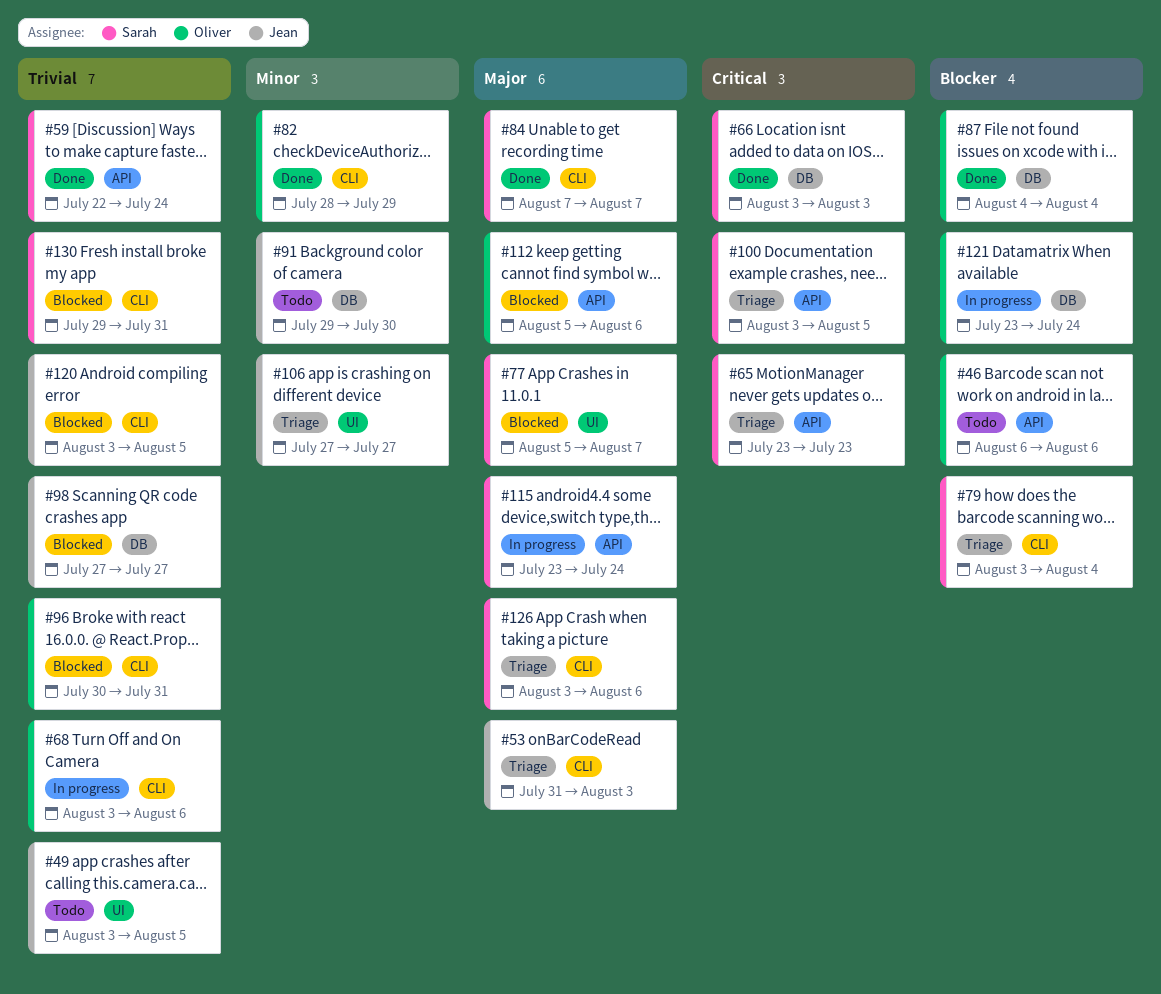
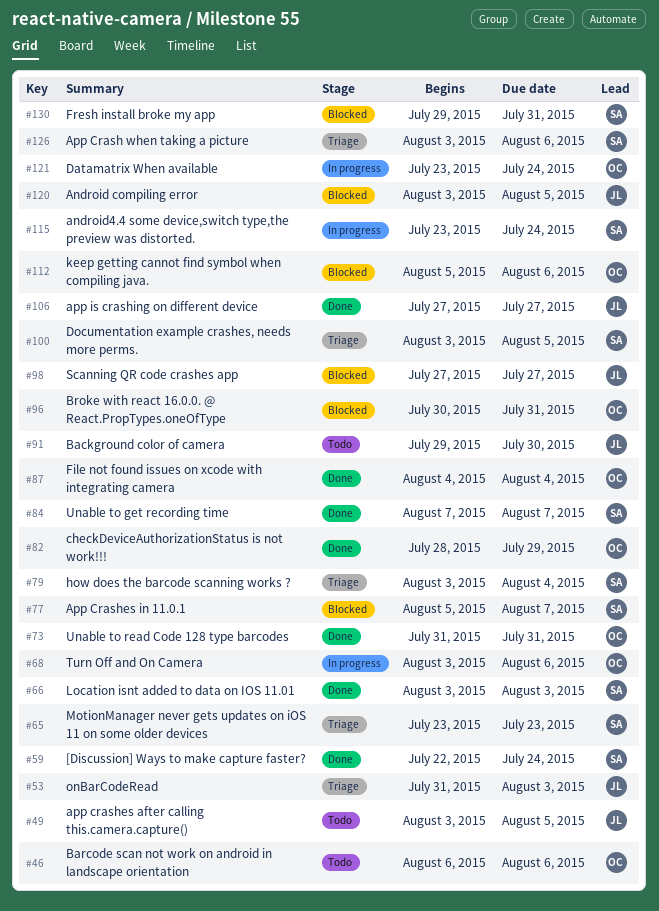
#73: none -> present
#106, status: Triage -> Done

